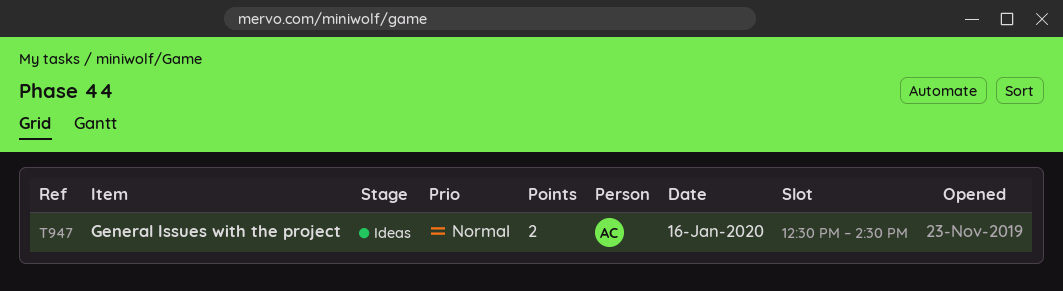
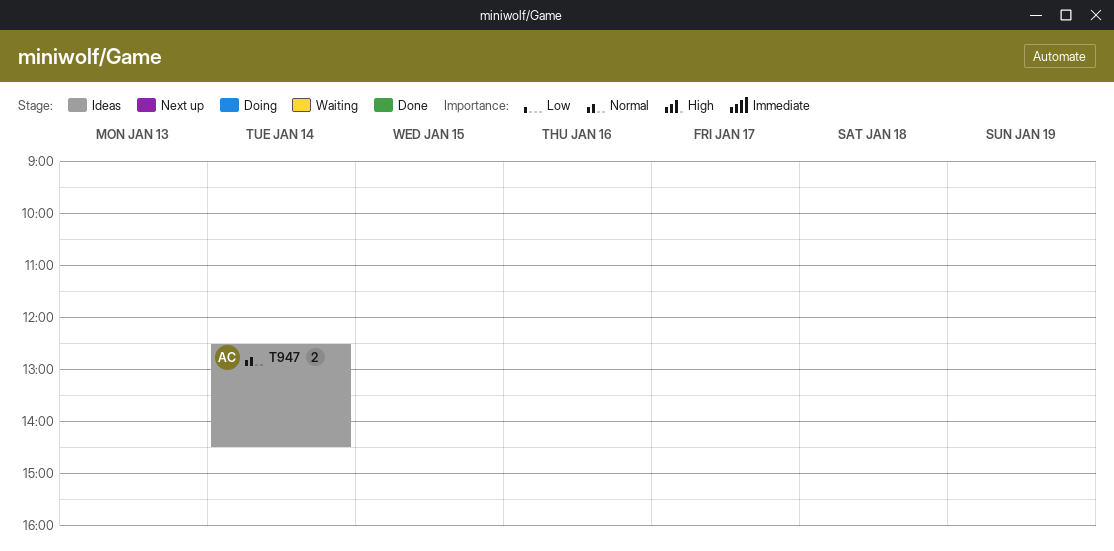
T947, day: Jan 16 -> Jan 14

